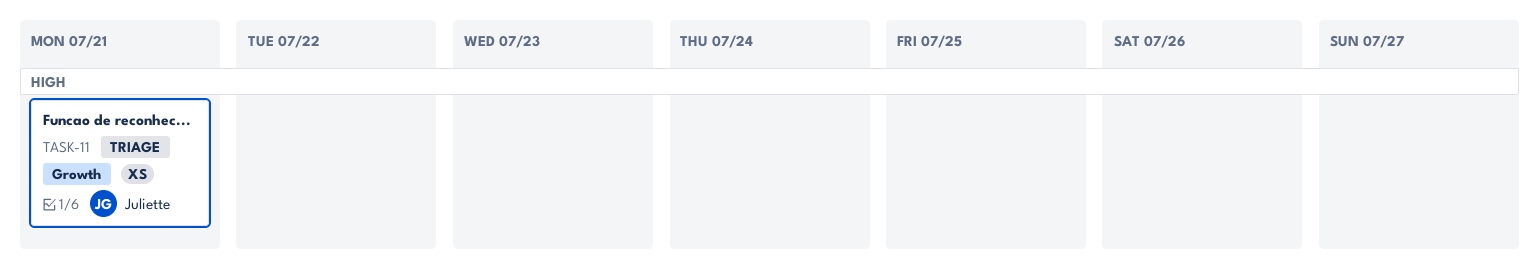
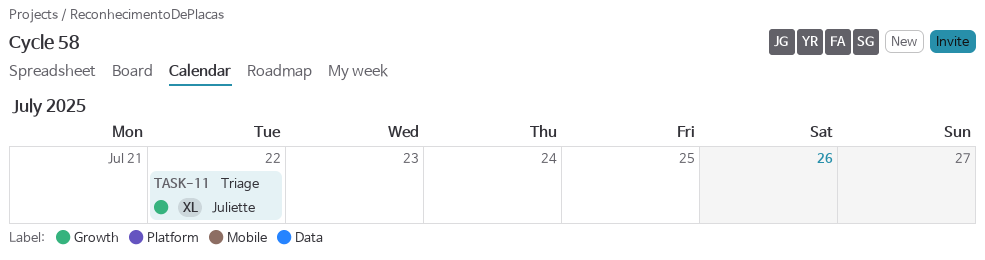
TASK-11, estimate: XS -> XL
TASK-11, due: Jul 21 -> Jul 22

